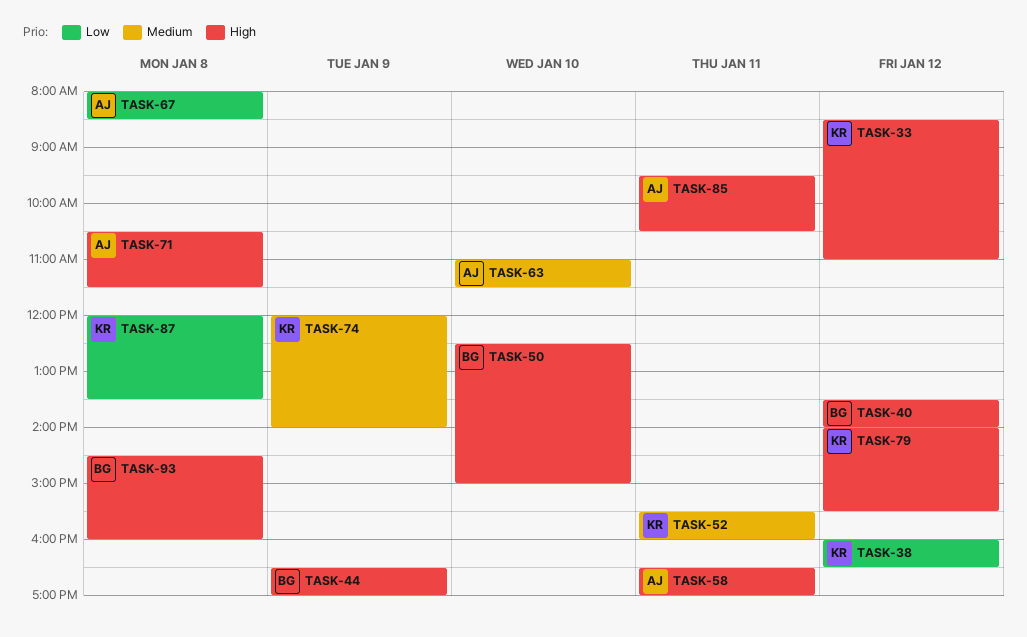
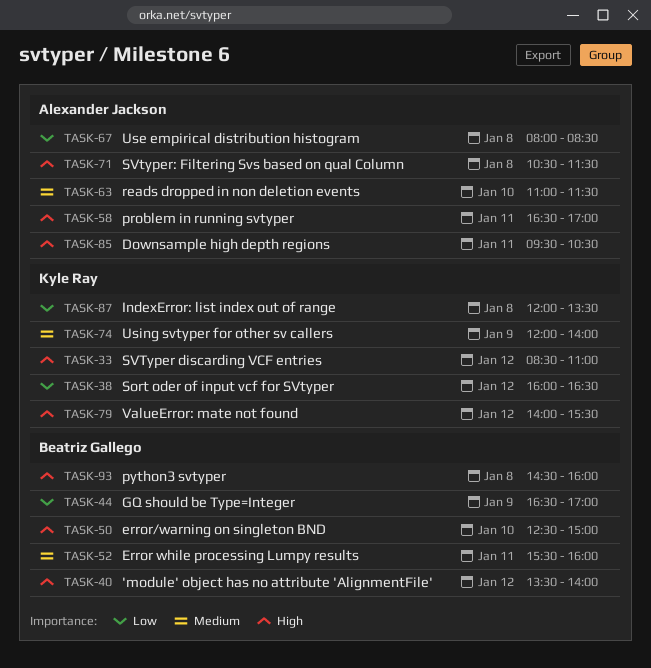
TASK-44, priority: High -> Low
TASK-52, owner: Kyle Ray -> Beatriz Gallego

